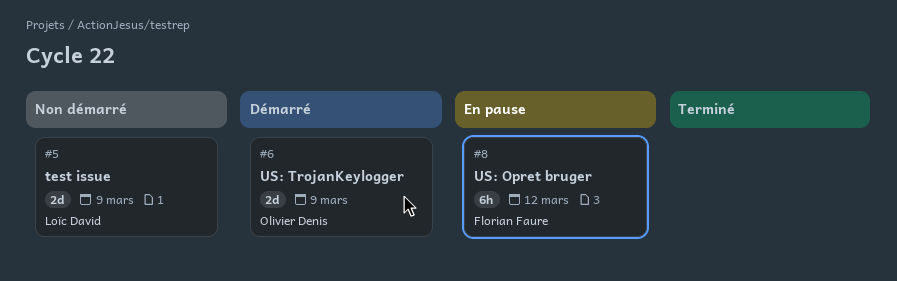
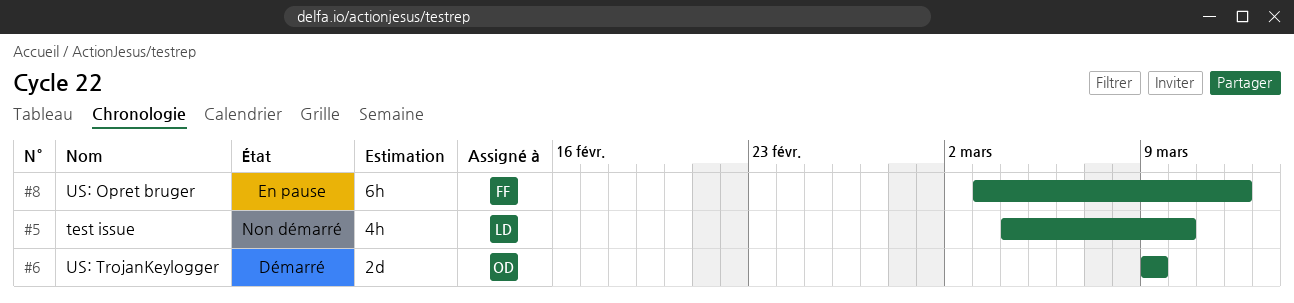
#5, estimate: 2d -> 4h
#5, due: Mar 9 -> Mar 10

